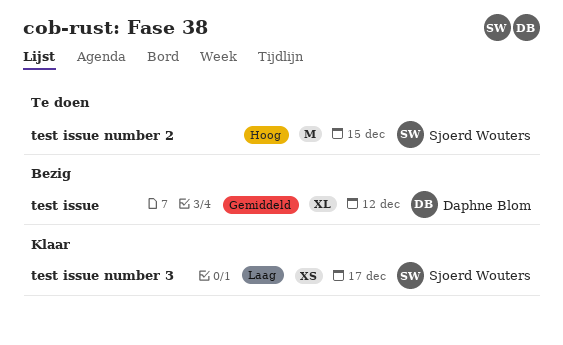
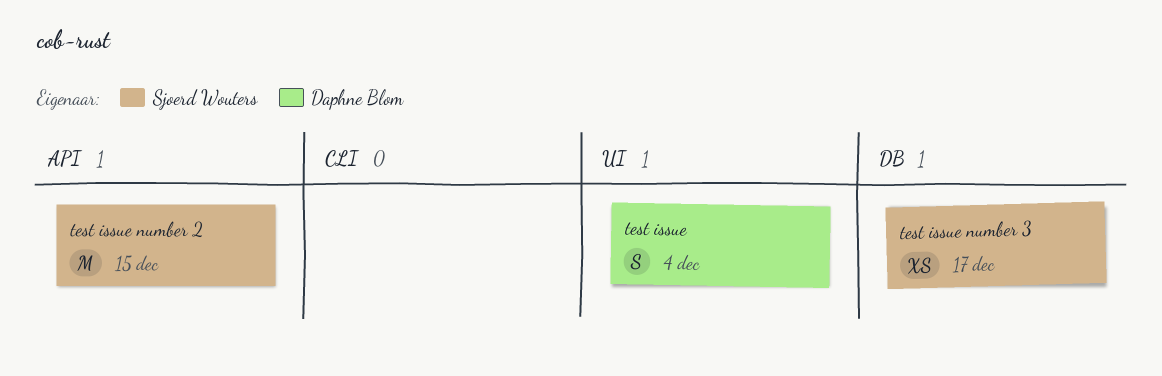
test issue, estimate: XL -> S
test issue, due: Dec 12 -> Dec 4

